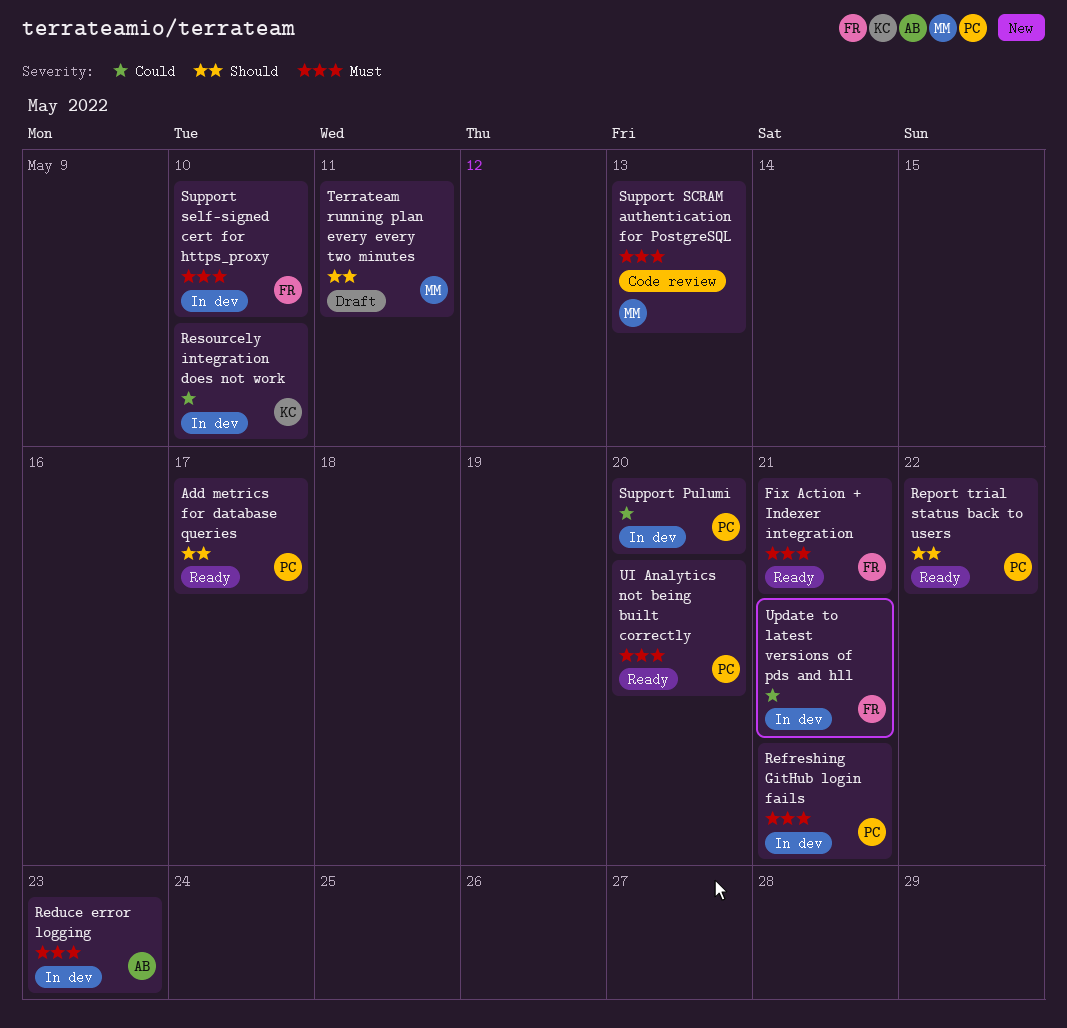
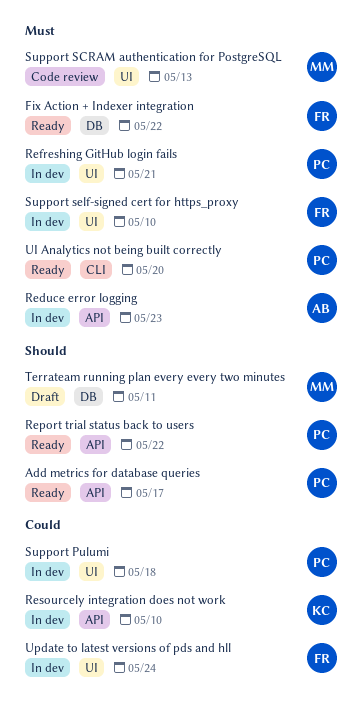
Fix Action + Indexer integration, due: May 21 -> May 22
Support Pulumi, due: May 20 -> May 18
Update to latest versions of pds and hll, due: May 21 -> May 24

